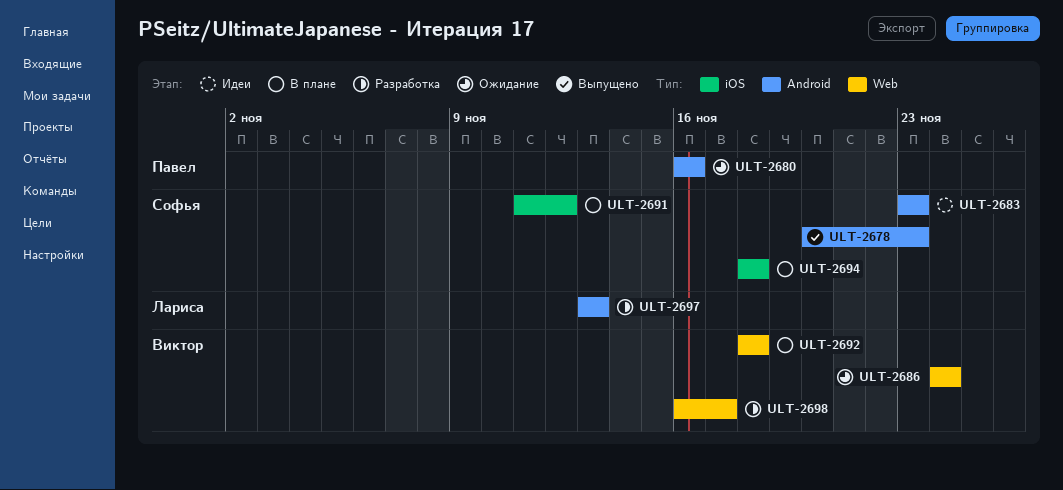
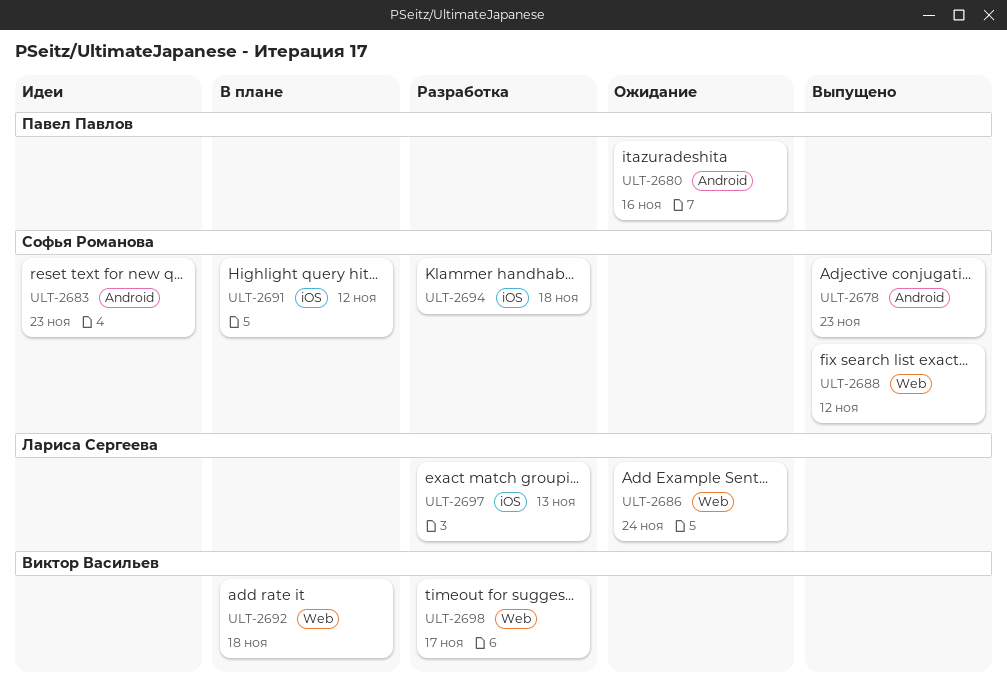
ULT-2686, owner: Виктор Васильев -> Лариса Сергеева
ULT-2688: none -> present
ULT-2694, status: В плане -> Разработка
ULT-2697, label: Android -> iOS

